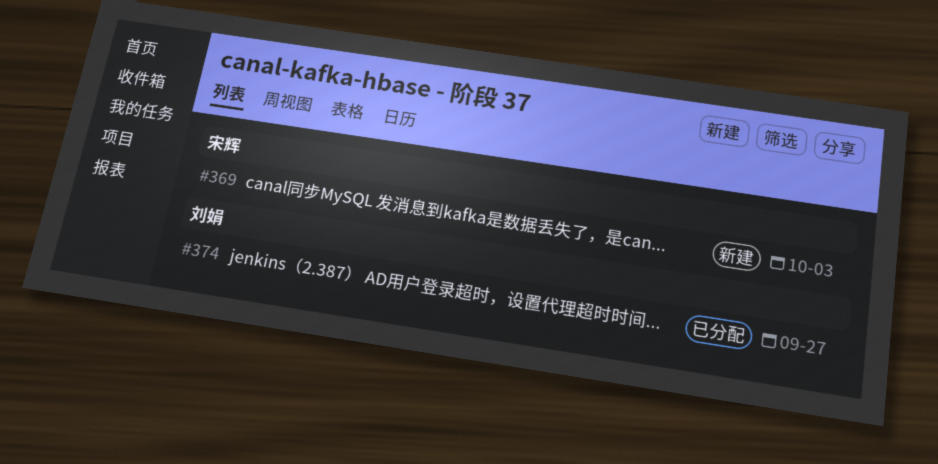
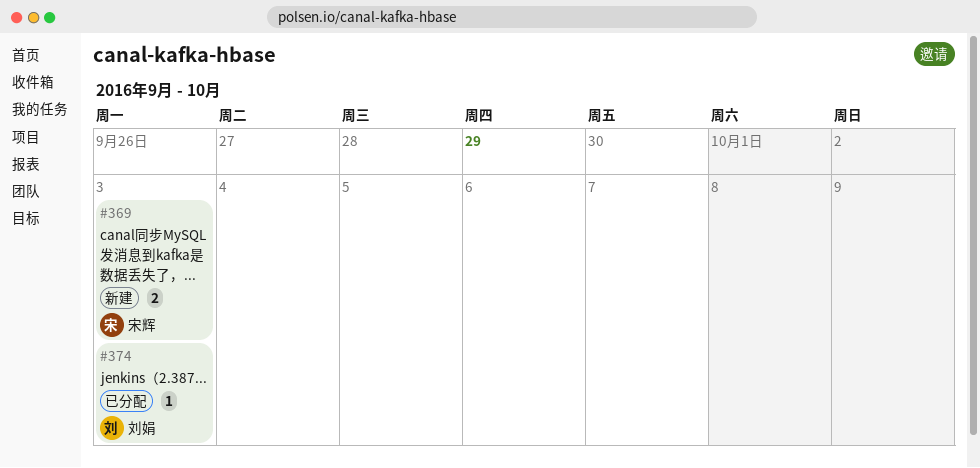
#374, due: Sep 27 -> Oct 3

